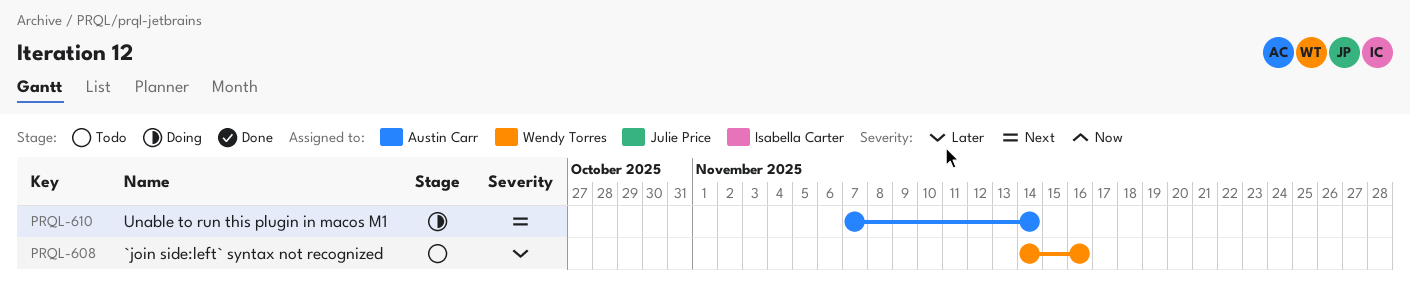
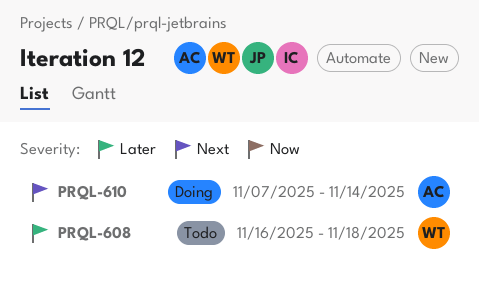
PRQL-608, start: Nov 14 -> Nov 16
PRQL-608, due: Nov 16 -> Nov 18

